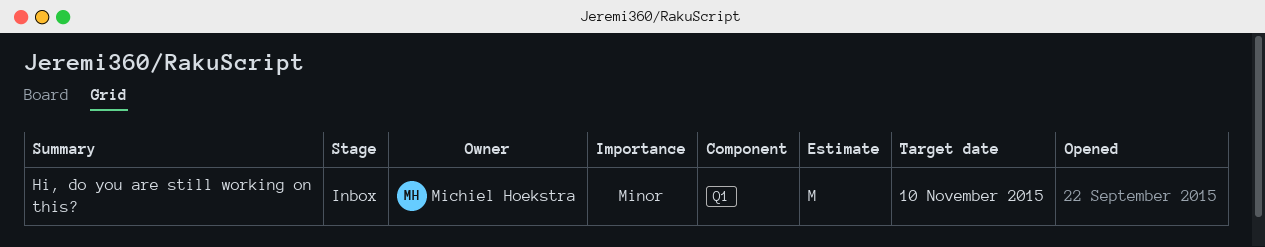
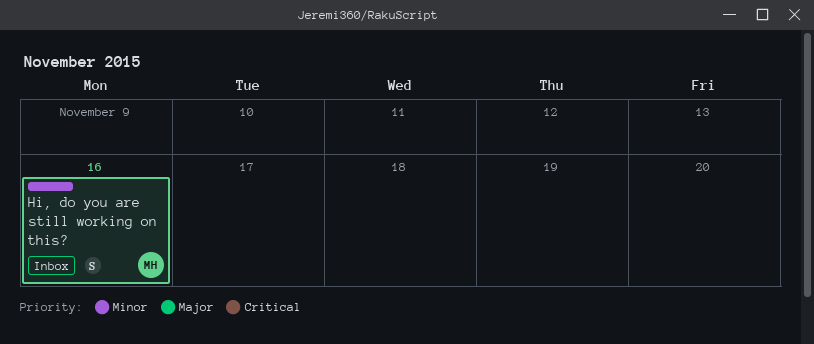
Hi, do you are still working on this?, estimate: M -> S
Hi, do you are still working on this?, due: Nov 10 -> Nov 16

